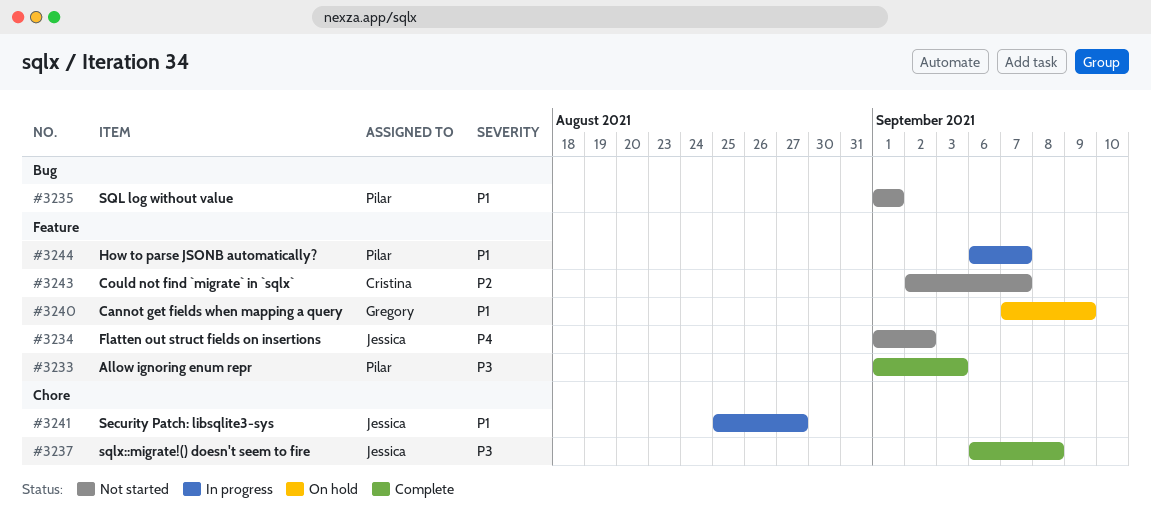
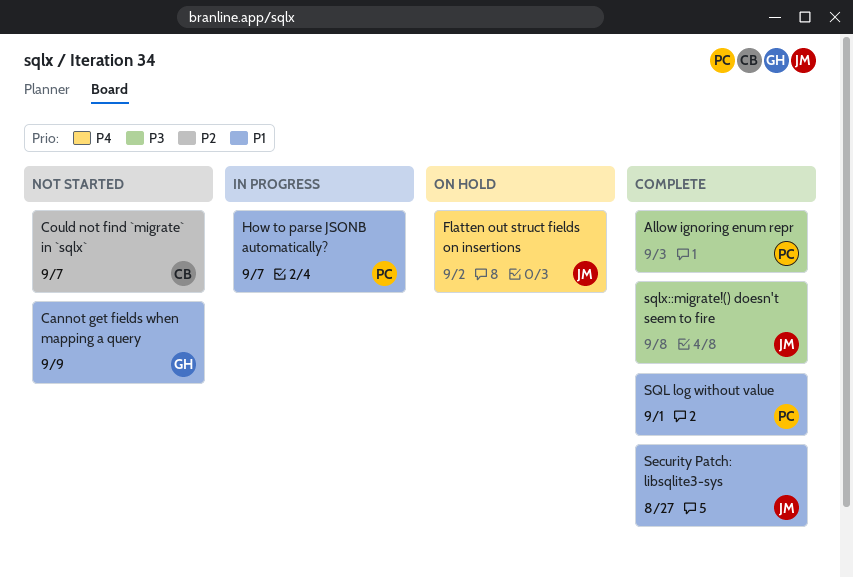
Cannot get fields when mapping a query, status: On hold -> Not started
Flatten out struct fields on insertions, status: Not started -> On hold
Security Patch: libsqlite3-sys, status: In progress -> Complete
SQL log without value, status: Not started -> Complete

